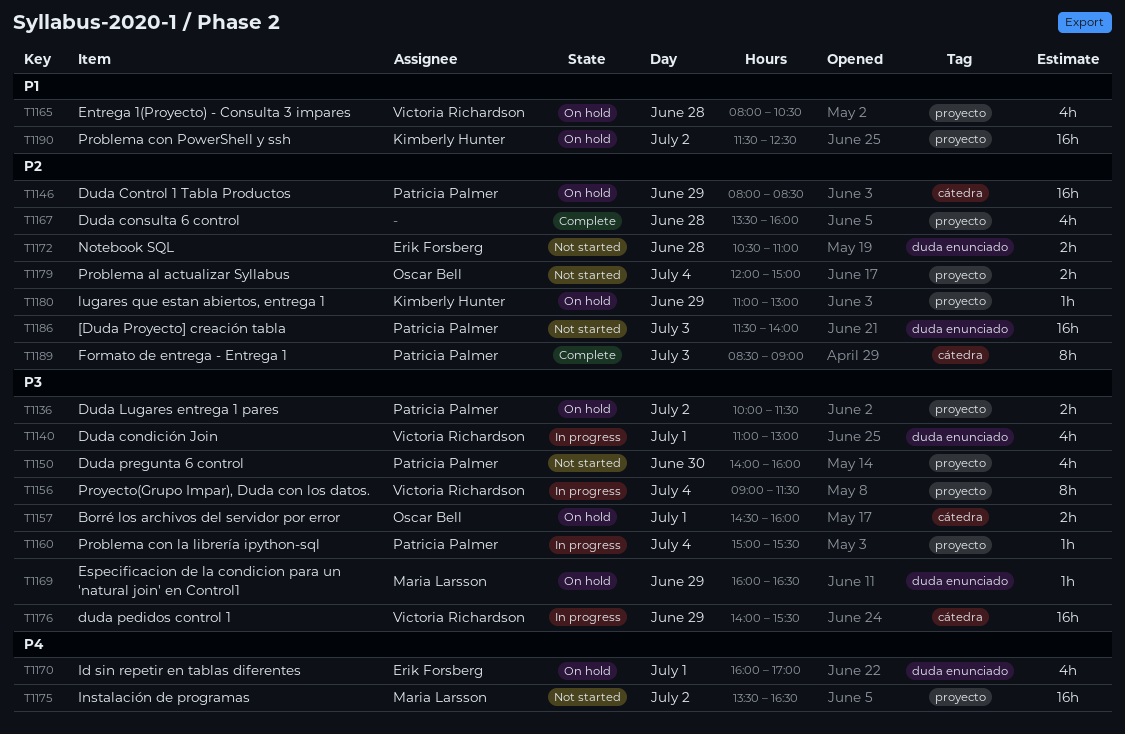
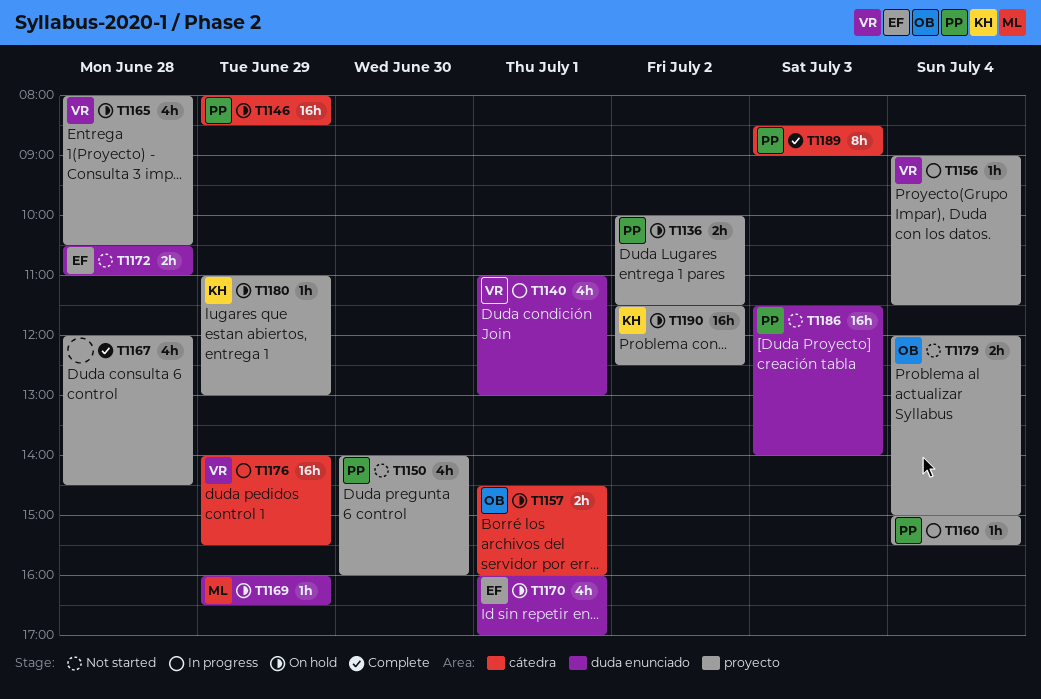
T1156, estimate: 8h -> 1h
T1167, begins: 13:30 -> 12:00
T1167, ends: 16:00 -> 14:30
T1175: present -> none

